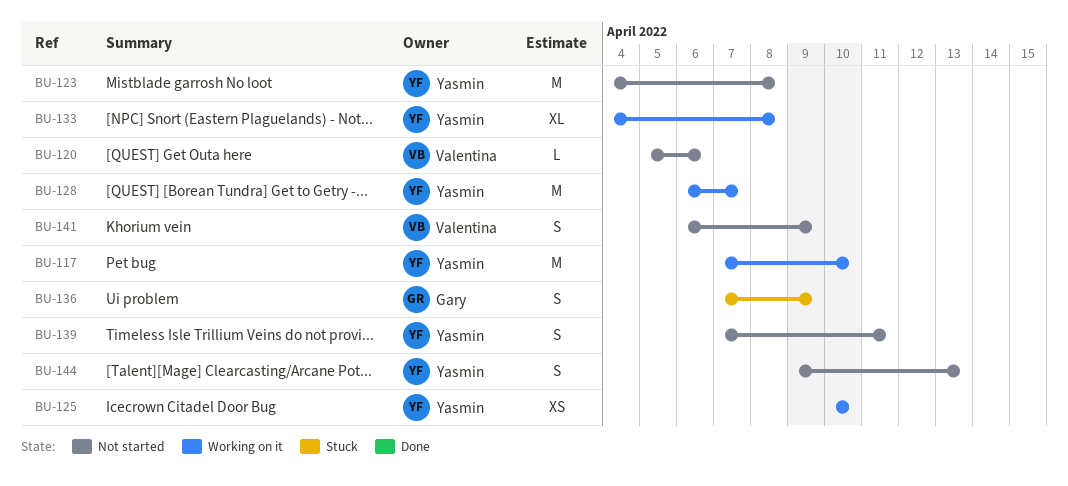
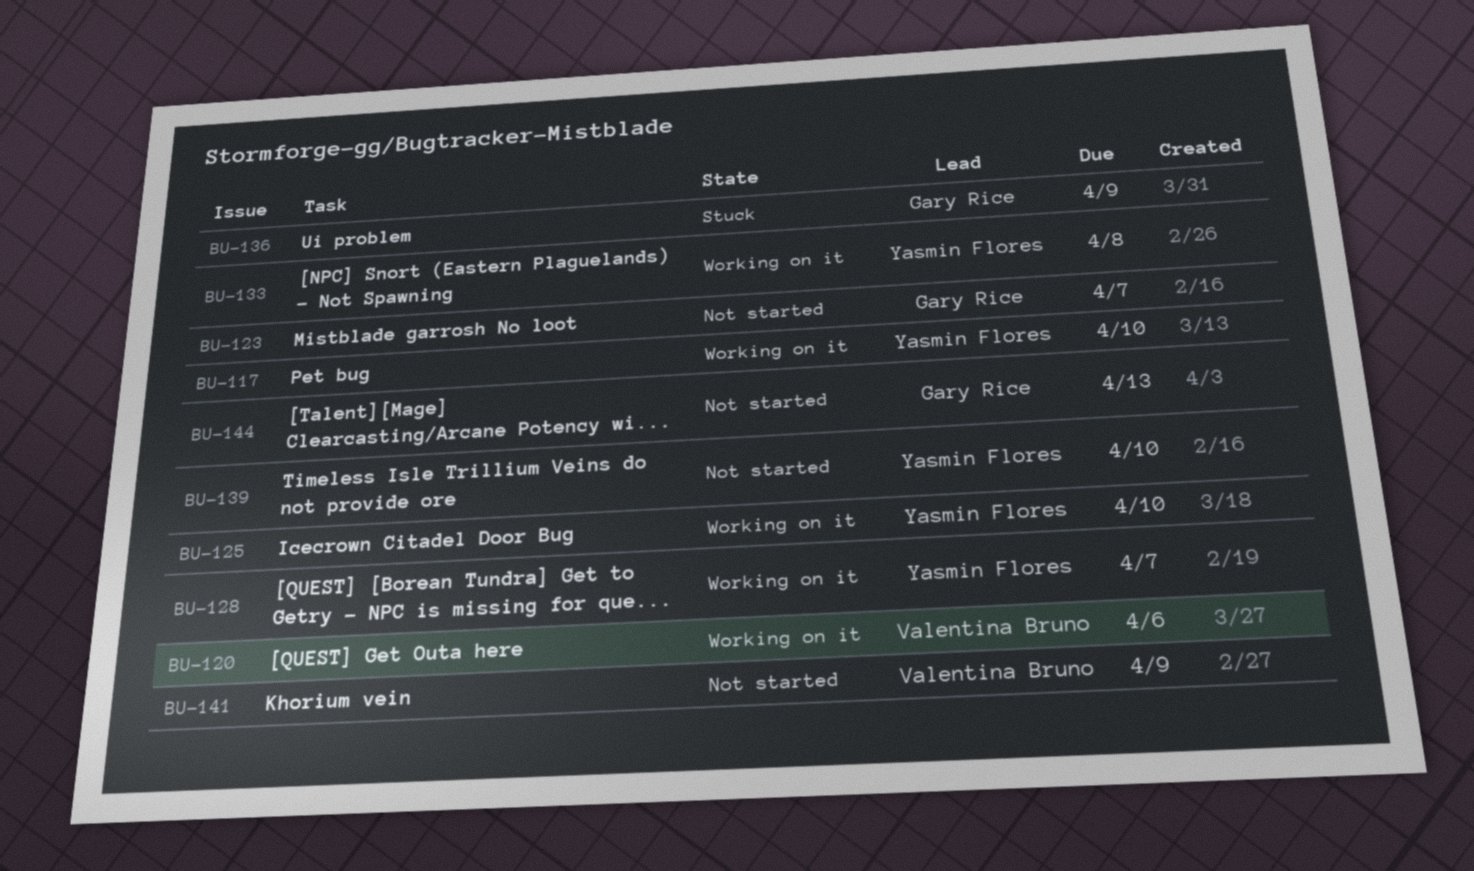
BU-120, status: Not started -> Working on it
BU-123, owner: Yasmin Flores -> Gary Rice
BU-123, due: Apr 8 -> Apr 7
BU-139, due: Apr 11 -> Apr 10
BU-144, owner: Yasmin Flores -> Gary Rice

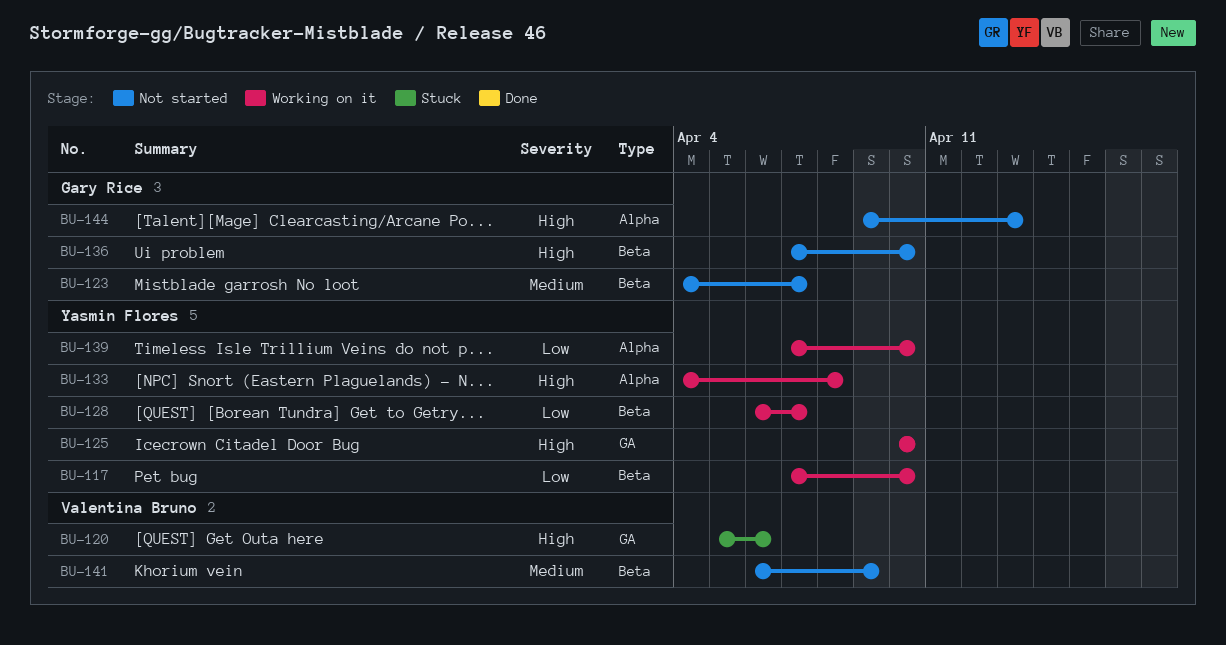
BU-120, status: Working on it -> Stuck
BU-136, status: Stuck -> Not started
BU-136, due: Apr 9 -> Apr 10
BU-139, status: Not started -> Working on it

